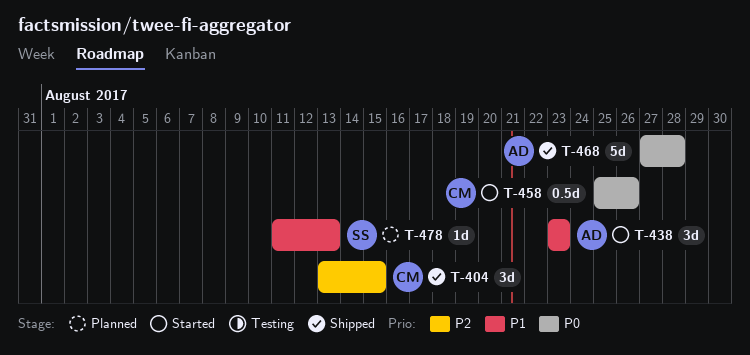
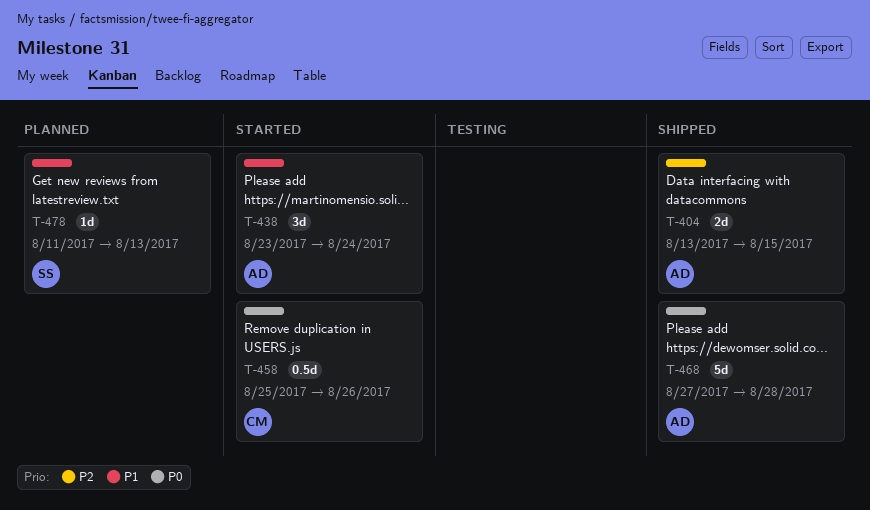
T-404, owner: CM -> AD
T-404, estimate: 3d -> 2d
T-438, due: Aug 23 -> Aug 24

